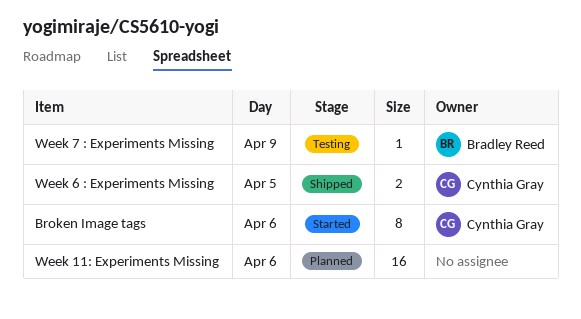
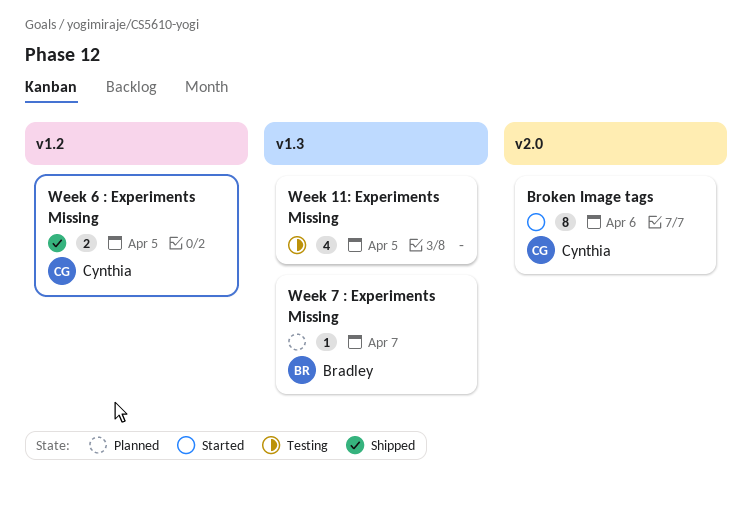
Week 11: Experiments Missing, status: Planned -> Testing
Week 11: Experiments Missing, estimate: 16 -> 4
Week 11: Experiments Missing, day: Apr 6 -> Apr 5
Week 7 : Experiments Missing, status: Testing -> Planned
Week 7 : Experiments Missing, day: Apr 9 -> Apr 7

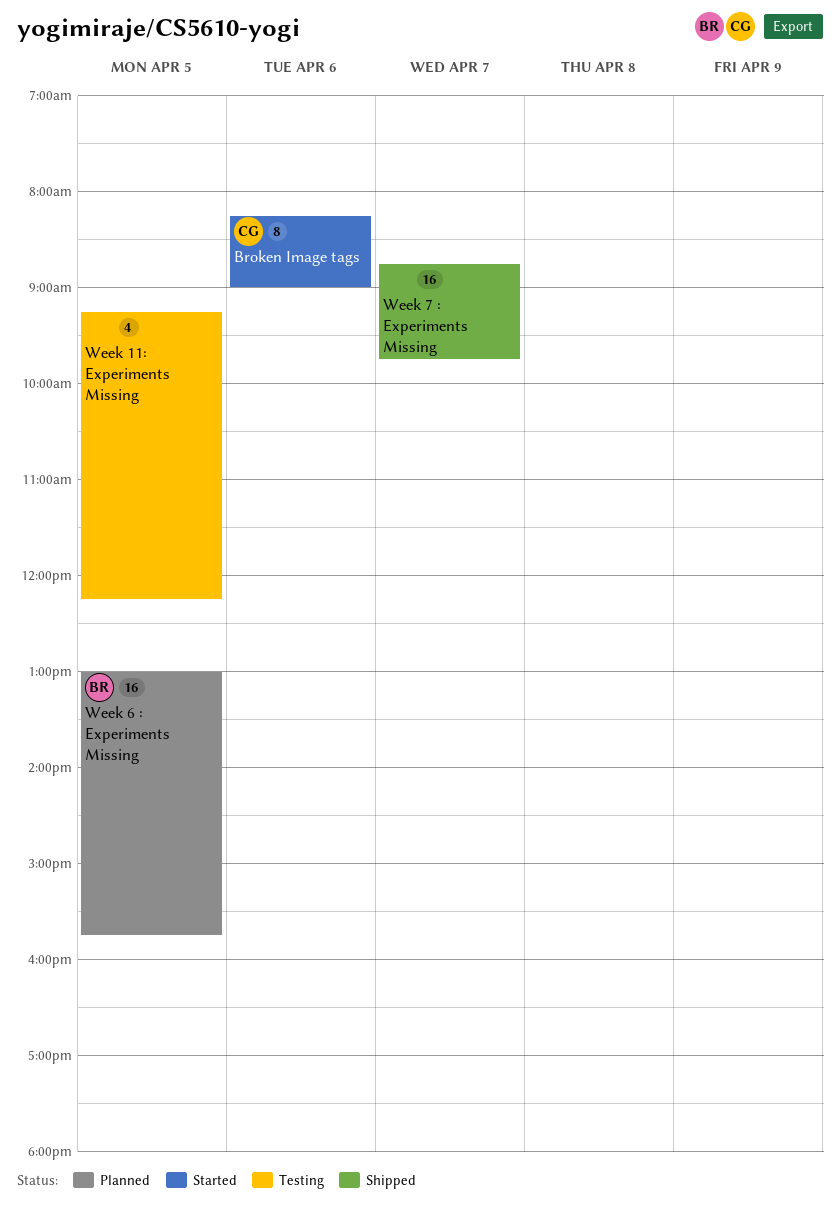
Week 6 : Experiments Missing, status: Shipped -> Planned
Week 6 : Experiments Missing, owner: Cynthia -> Bradley
Week 6 : Experiments Missing, estimate: 2 -> 16
Week 7 : Experiments Missing, status: Planned -> Shipped
Week 7 : Experiments Missing, owner: Bradley -> none
Week 7 : Experiments Missing, estimate: 1 -> 16

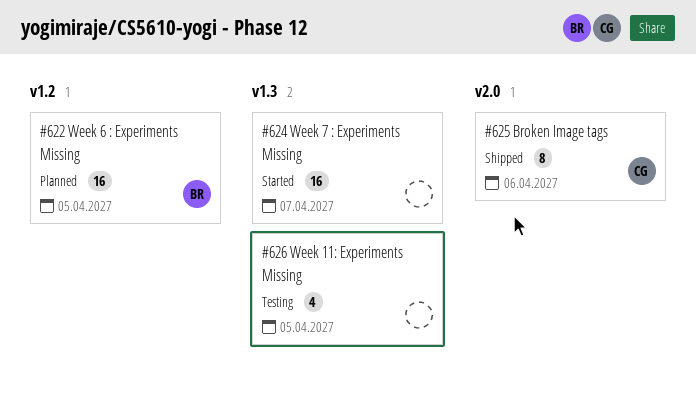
Broken Image tags, status: Started -> Shipped
Week 7 : Experiments Missing, status: Shipped -> Started

